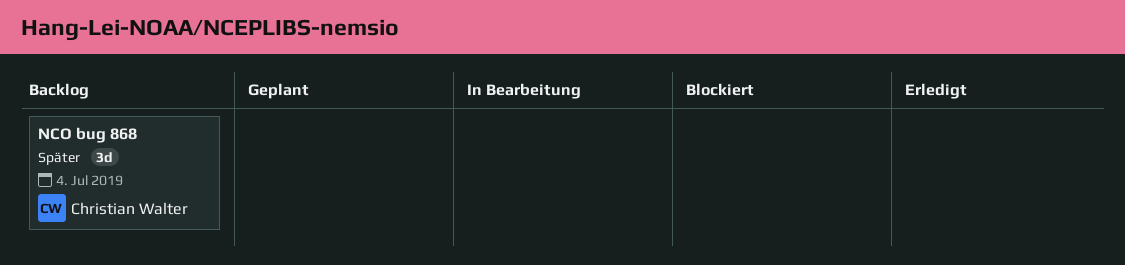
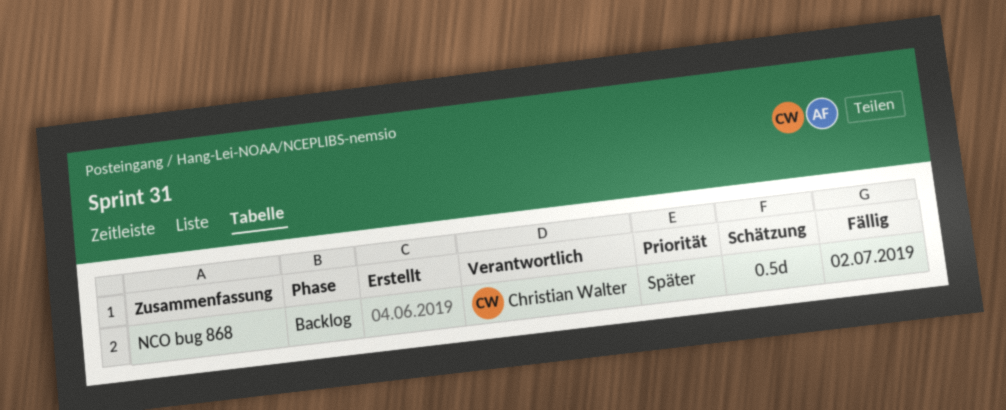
NCO bug 868, estimate: 3d -> 0.5d
NCO bug 868, due: Jul 4 -> Jul 2

